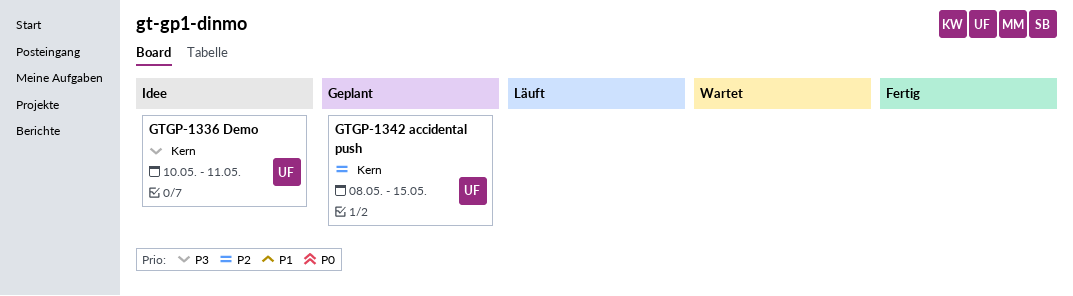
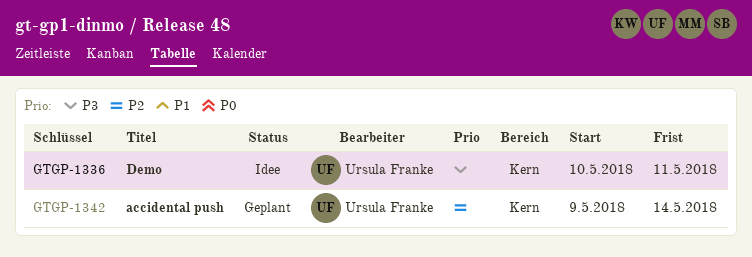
GTGP-1342, start: May 8 -> May 9
GTGP-1342, due: May 15 -> May 14

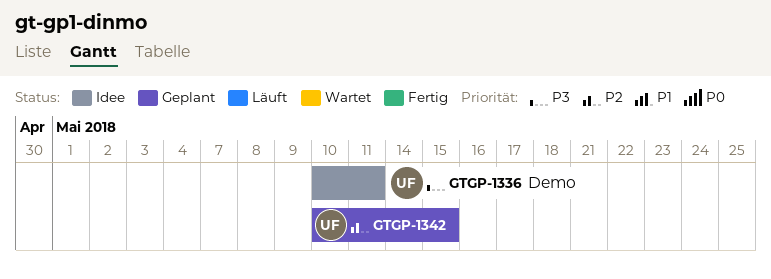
GTGP-1342, start: May 9 -> May 10
GTGP-1342, due: May 14 -> May 15

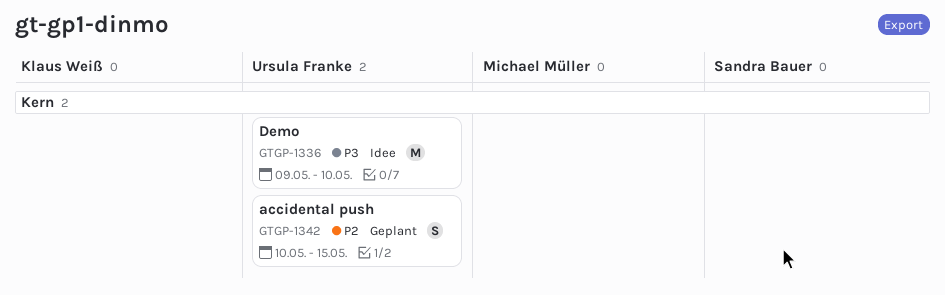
GTGP-1336, start: May 10 -> May 9
GTGP-1336, due: May 11 -> May 10

